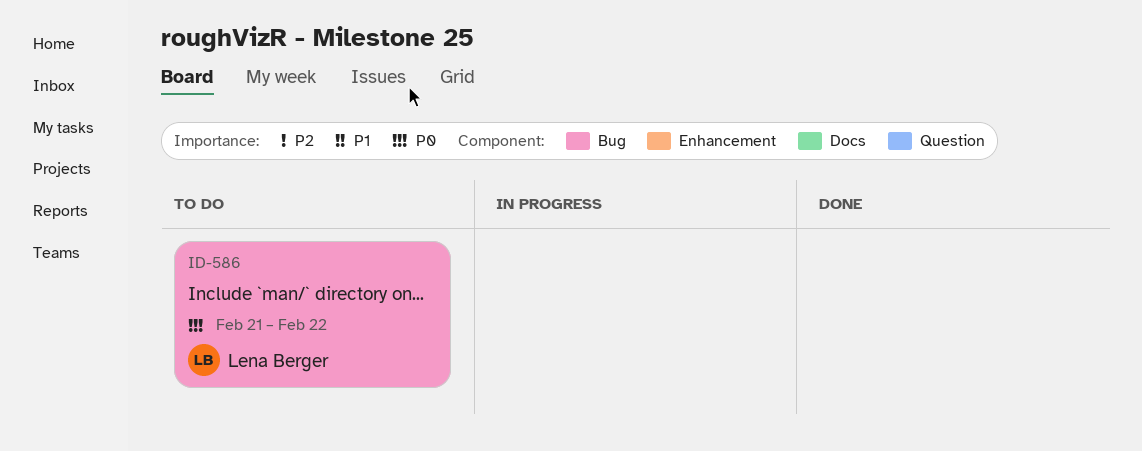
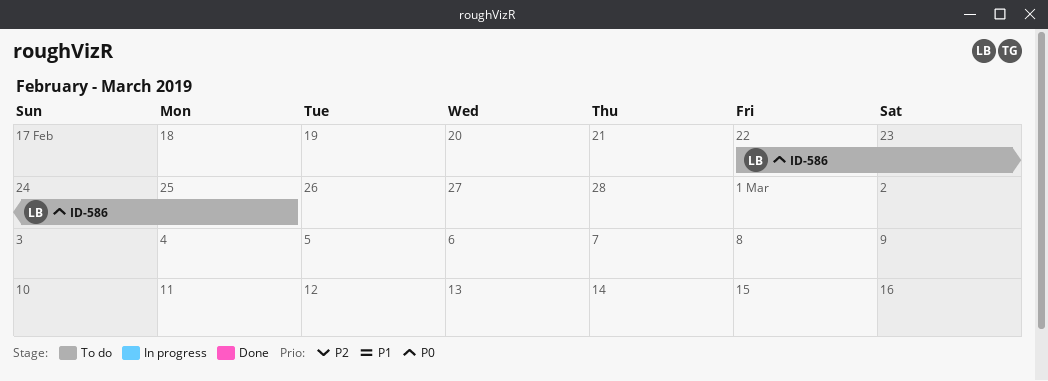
ID-586, start: Feb 21 -> Feb 22
ID-586, due: Feb 22 -> Feb 25

